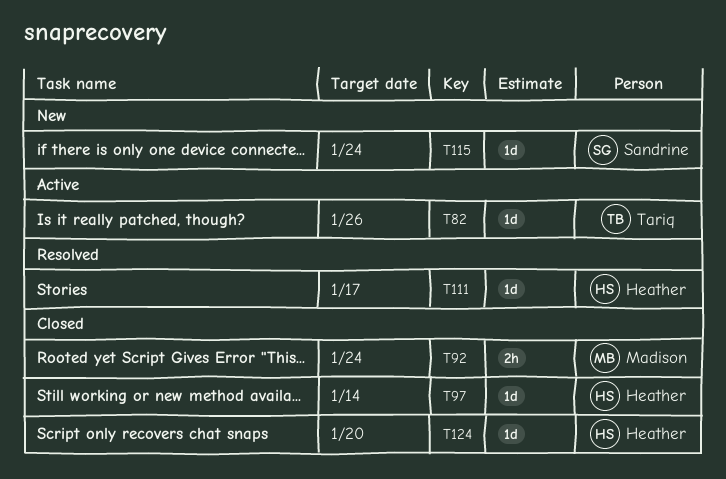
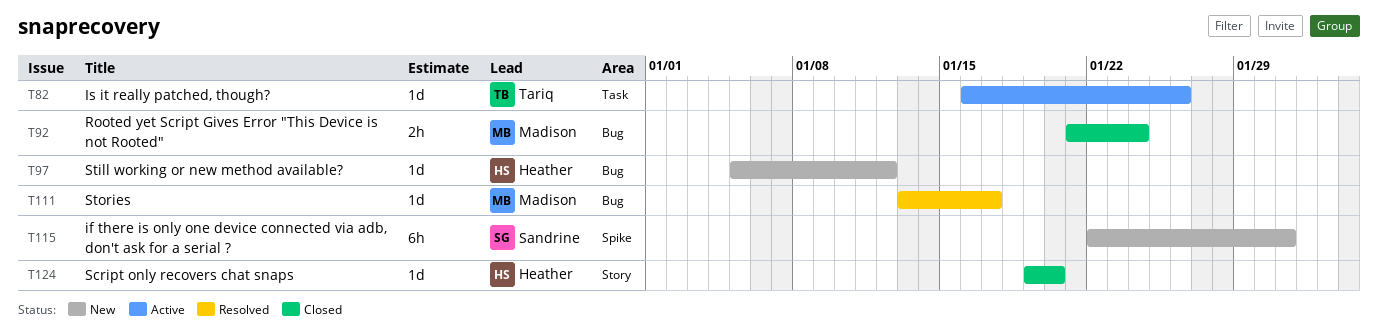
T97, status: Closed -> New
T97, due: Jan 14 -> Jan 12
T111, owner: Heather -> Madison
T115, estimate: 1d -> 6h
T115, due: Jan 24 -> Jan 31

